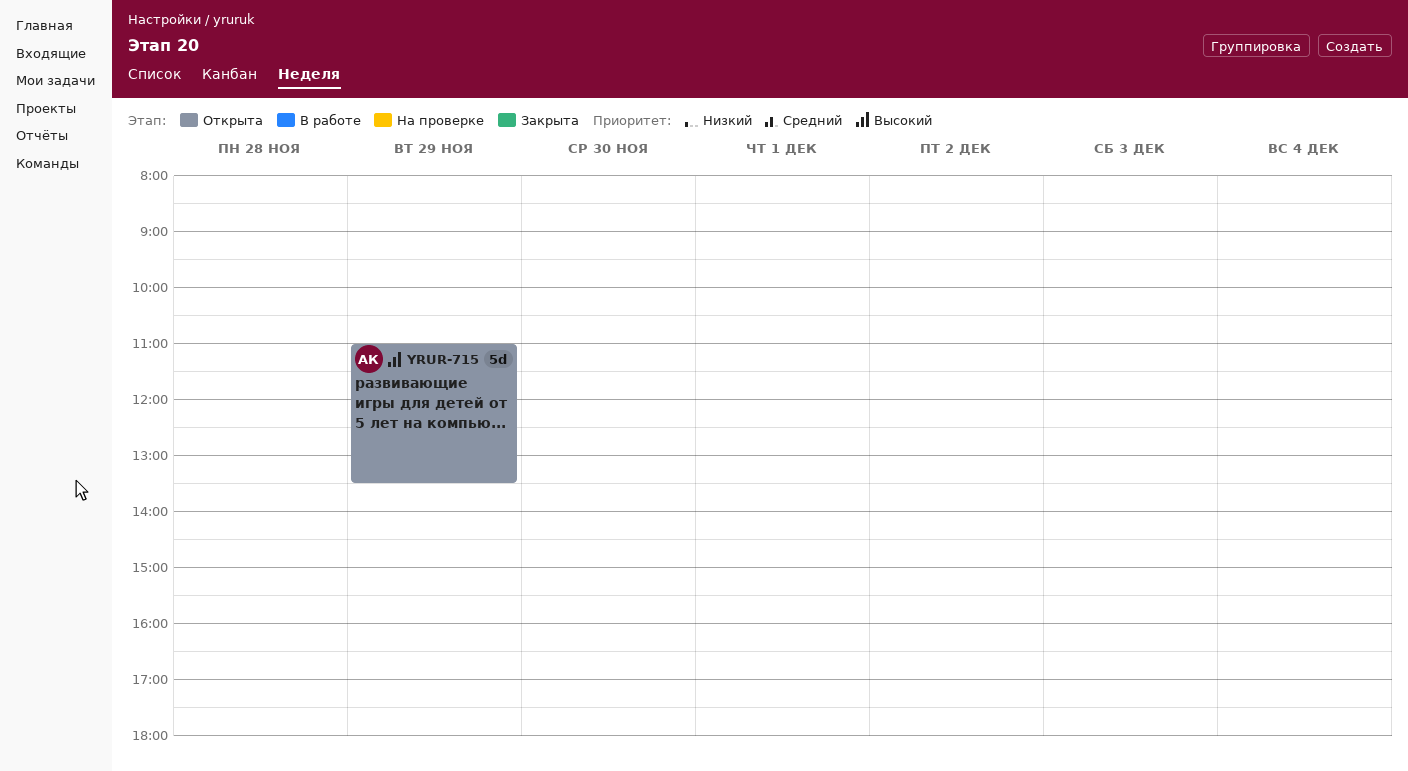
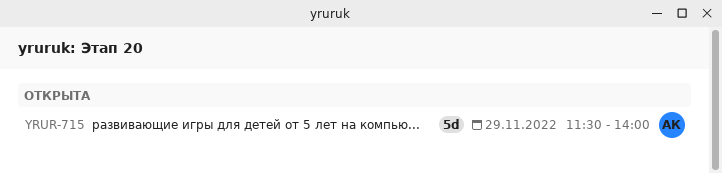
YRUR-715, begins: 11:00 -> 11:30
YRUR-715, ends: 13:30 -> 14:00

